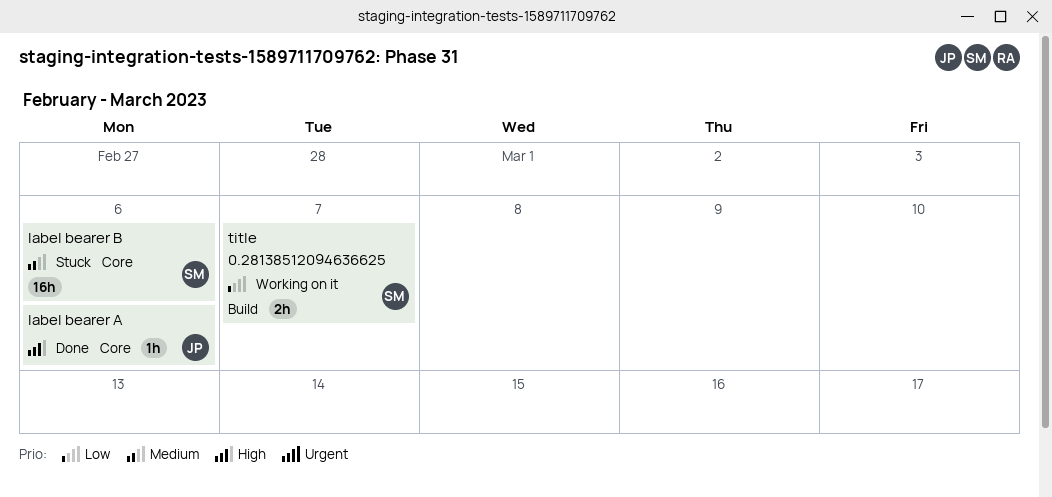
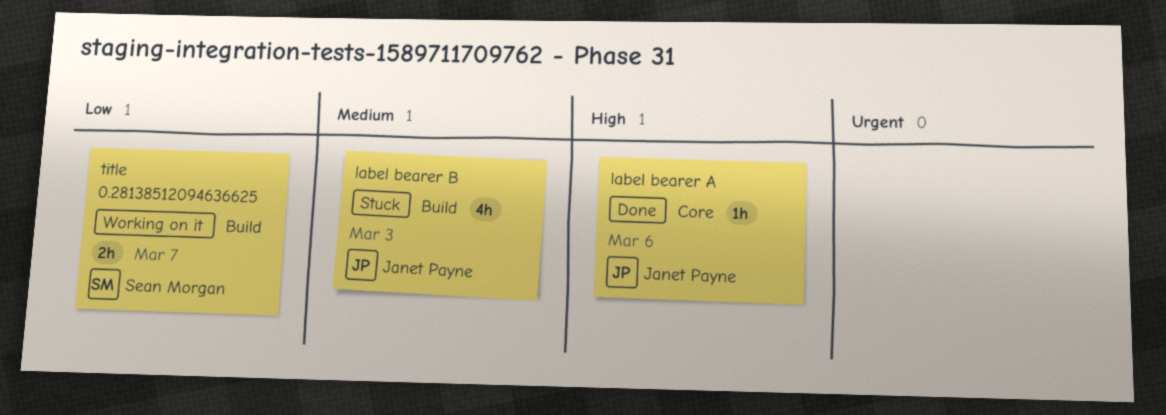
label bearer B, owner: Sean Morgan -> Janet Payne
label bearer B, label: Core -> Build
label bearer B, estimate: 16h -> 4h
label bearer B, due: Mar 6 -> Mar 3

